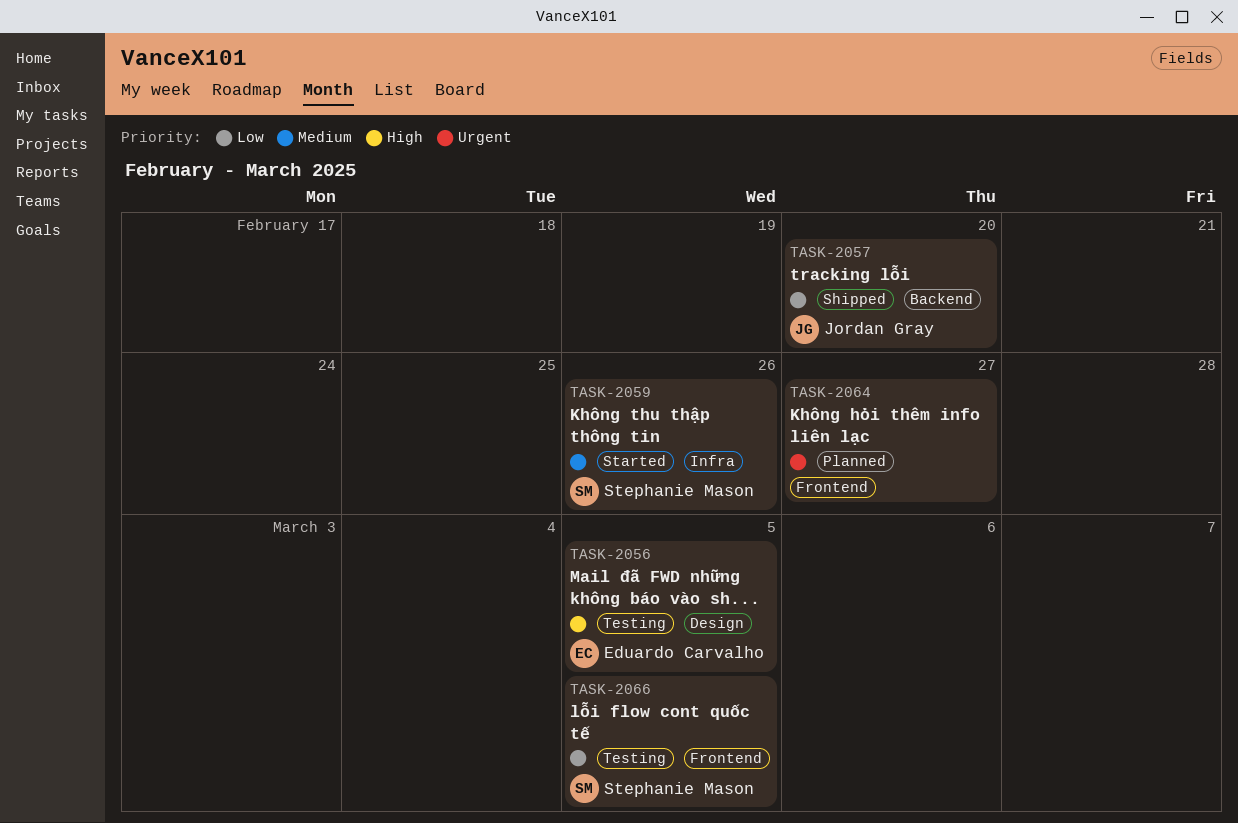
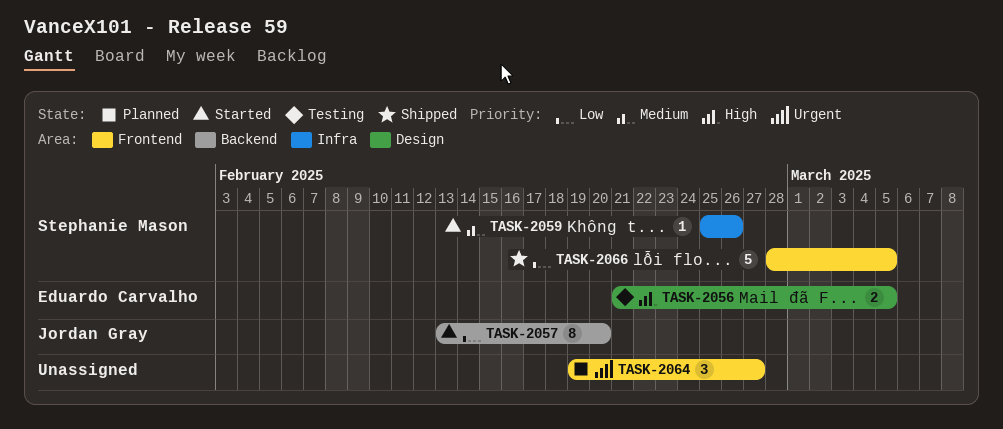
TASK-2057, status: Shipped -> Started
TASK-2066, status: Testing -> Shipped

